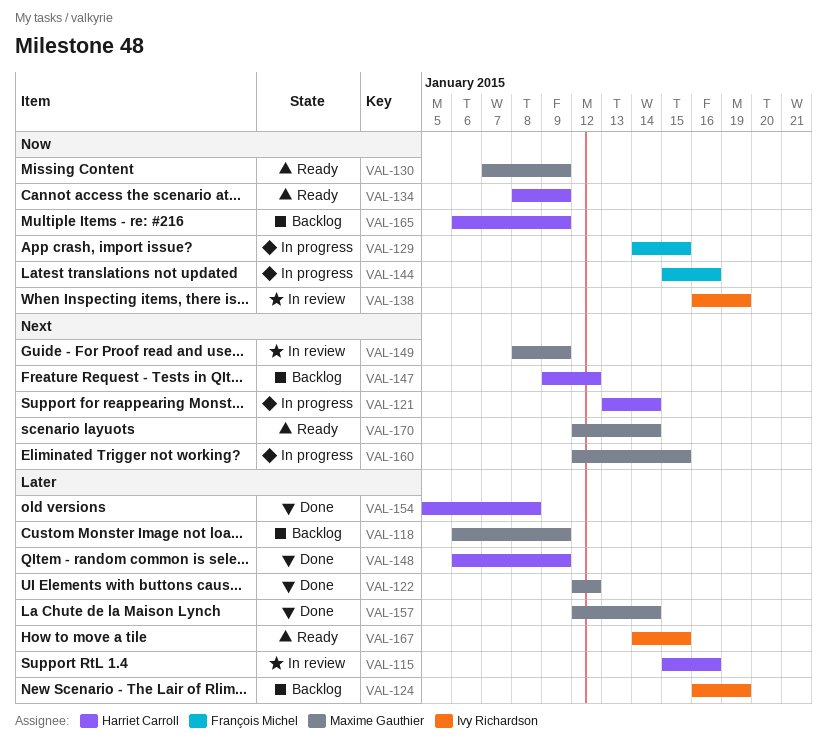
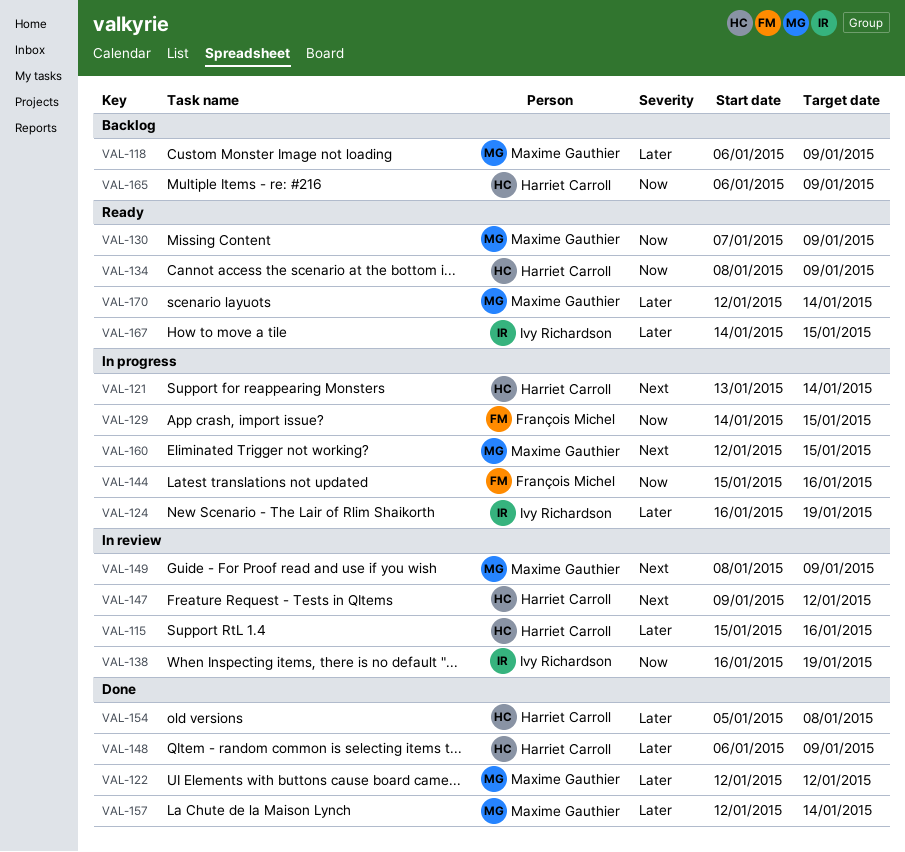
VAL-124, status: Backlog -> In progress
VAL-147, status: Backlog -> In review
VAL-170, priority: Next -> Later

